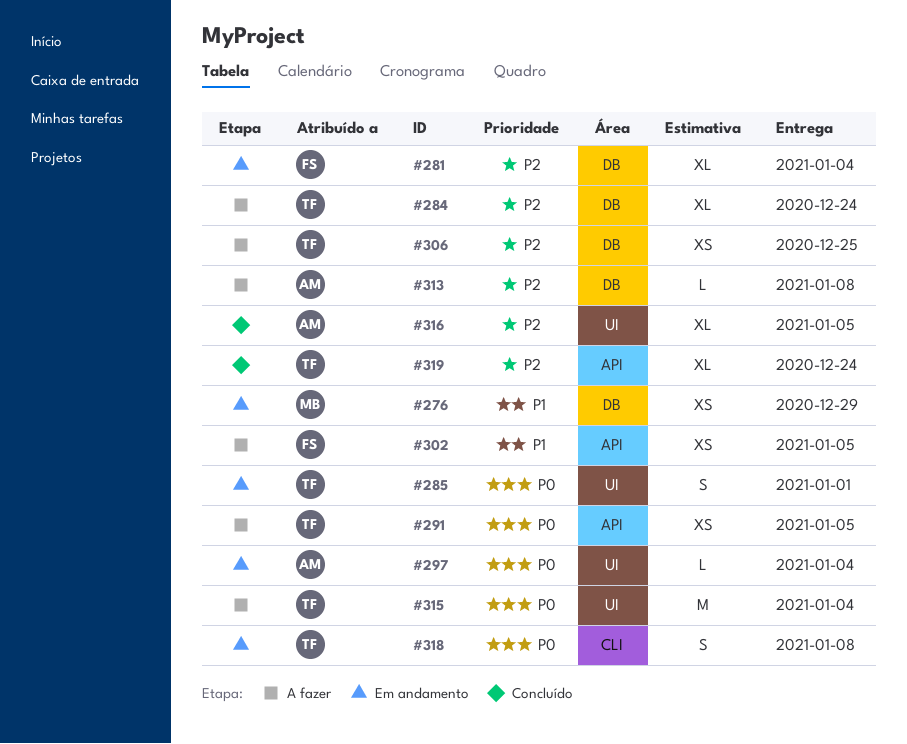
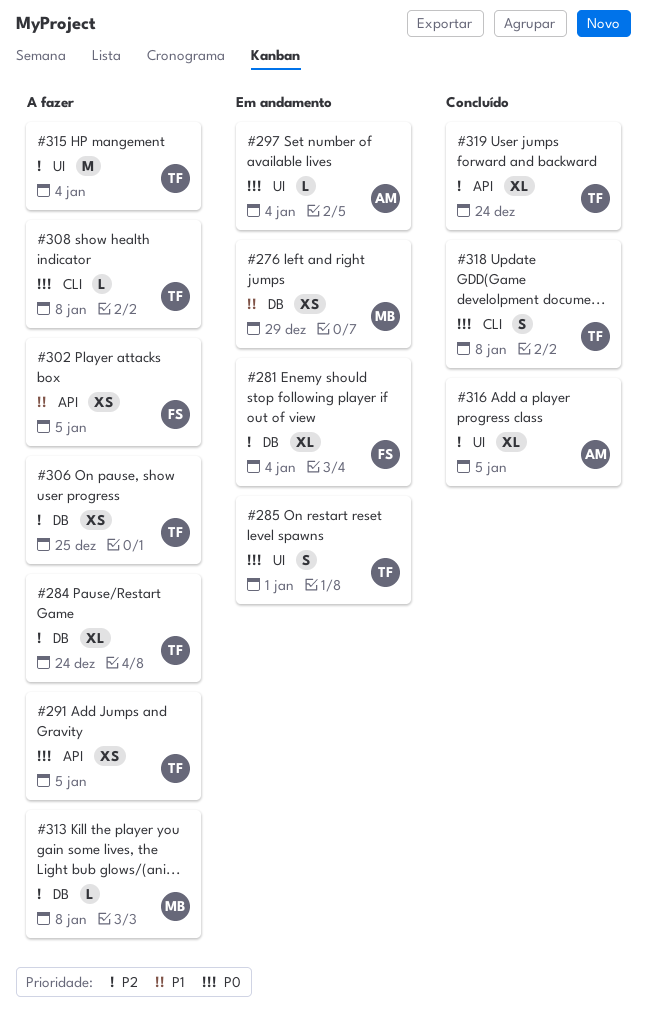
#308: none -> present
#313, owner: AM -> MB
#315, priority: P0 -> P2
#318, status: Em andamento -> Concluído

